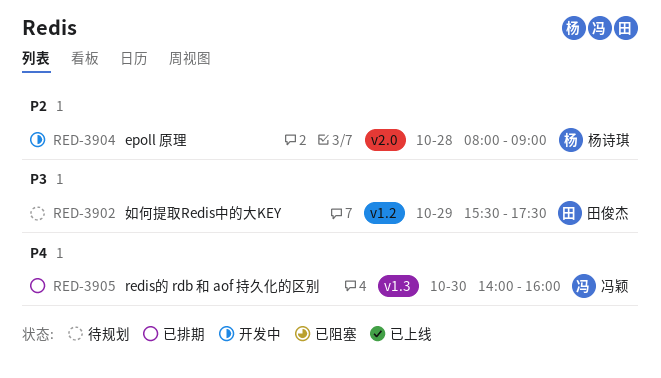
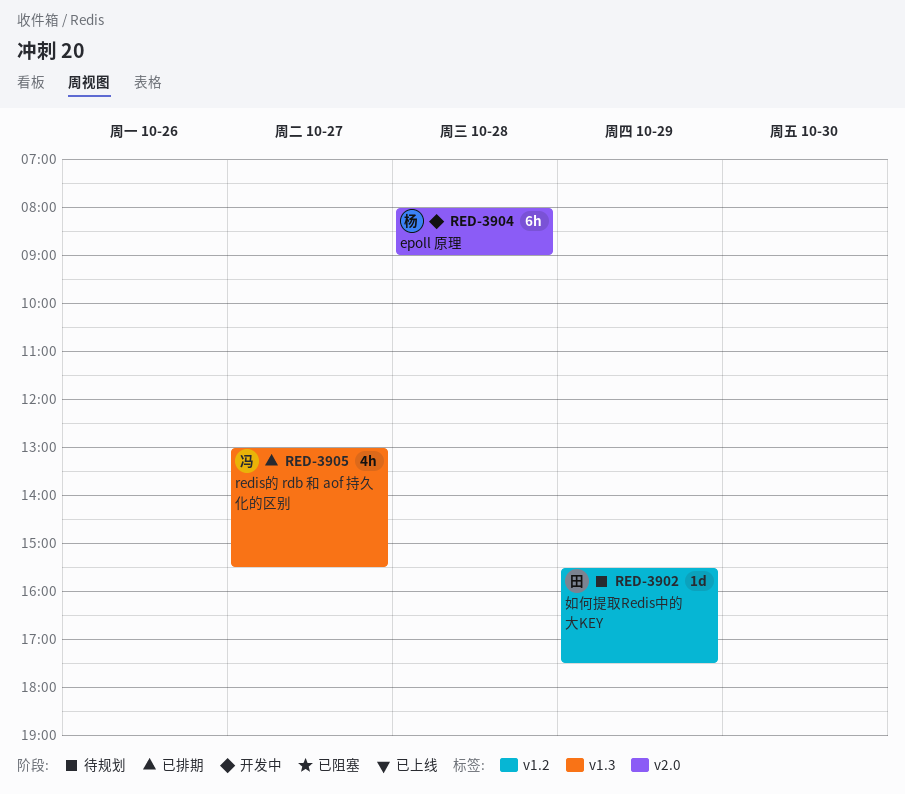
RED-3905, day: Oct 30 -> Oct 27
RED-3905, begins: 14:00 -> 13:00
RED-3905, ends: 16:00 -> 15:30

